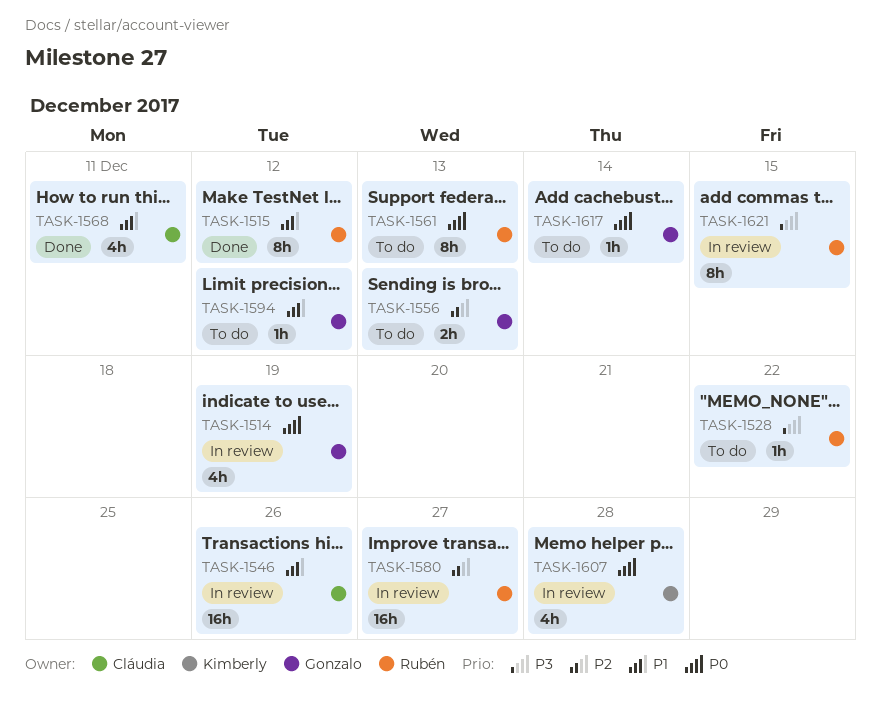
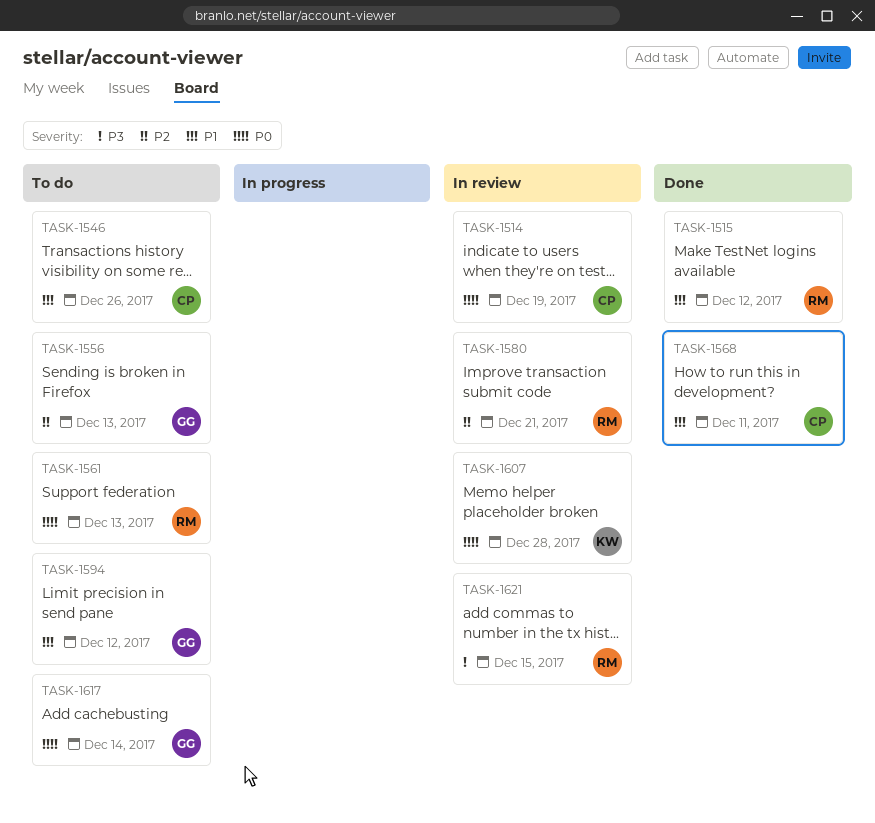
TASK-1514, owner: Gonzalo -> Cláudia
TASK-1528: present -> none
TASK-1546, status: In review -> To do
TASK-1580, due: Dec 27 -> Dec 21

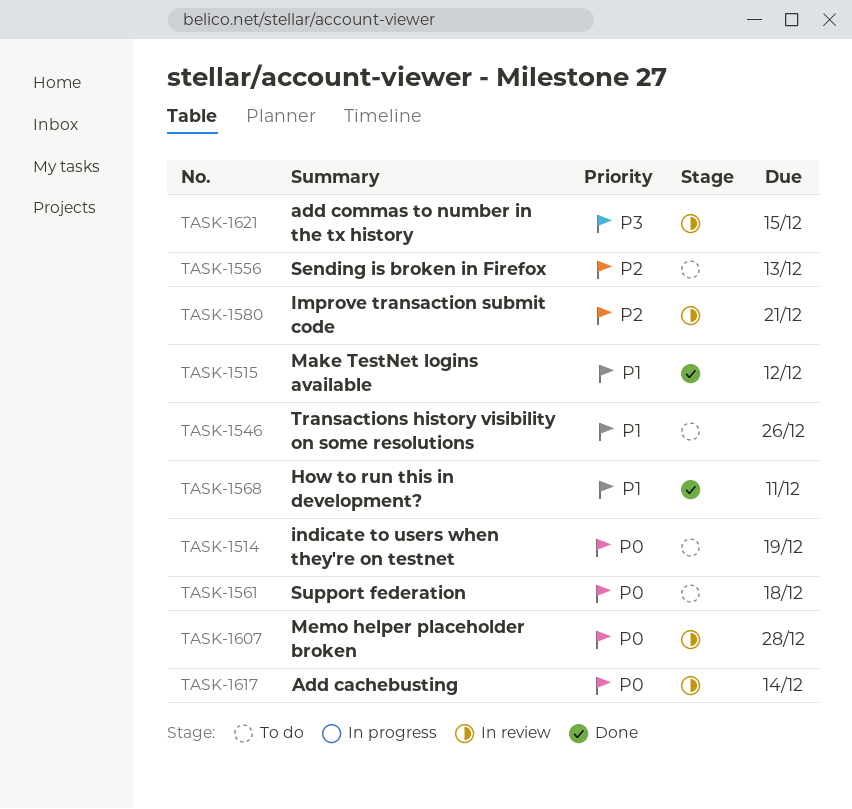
TASK-1514, status: In review -> To do
TASK-1561, due: Dec 13 -> Dec 18
TASK-1594: present -> none
TASK-1617, status: To do -> In review

